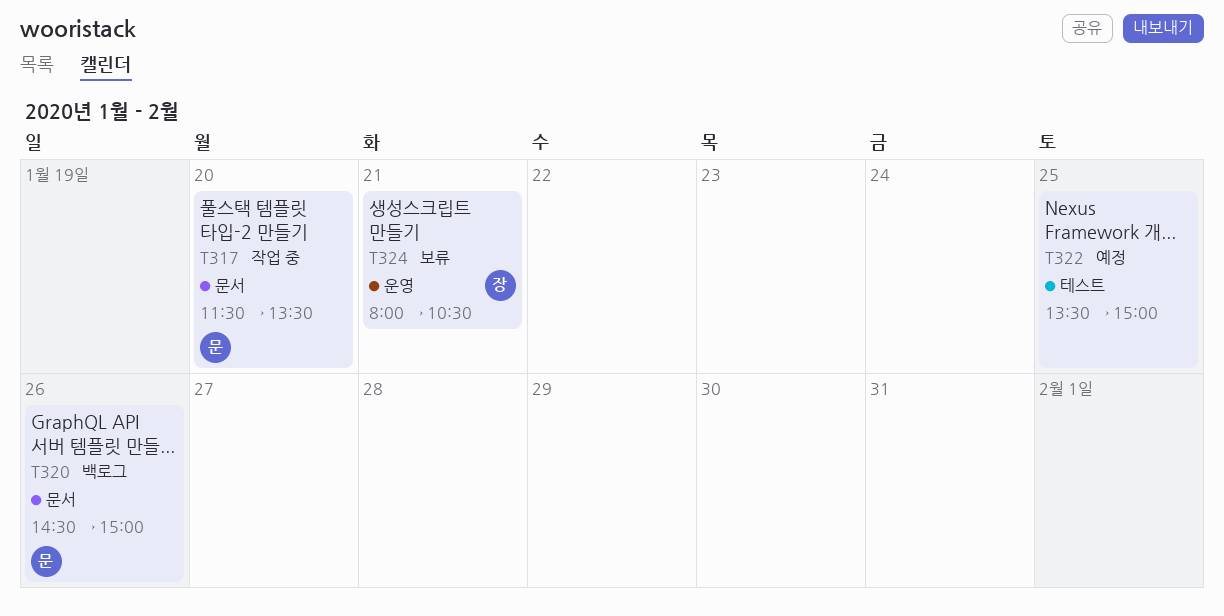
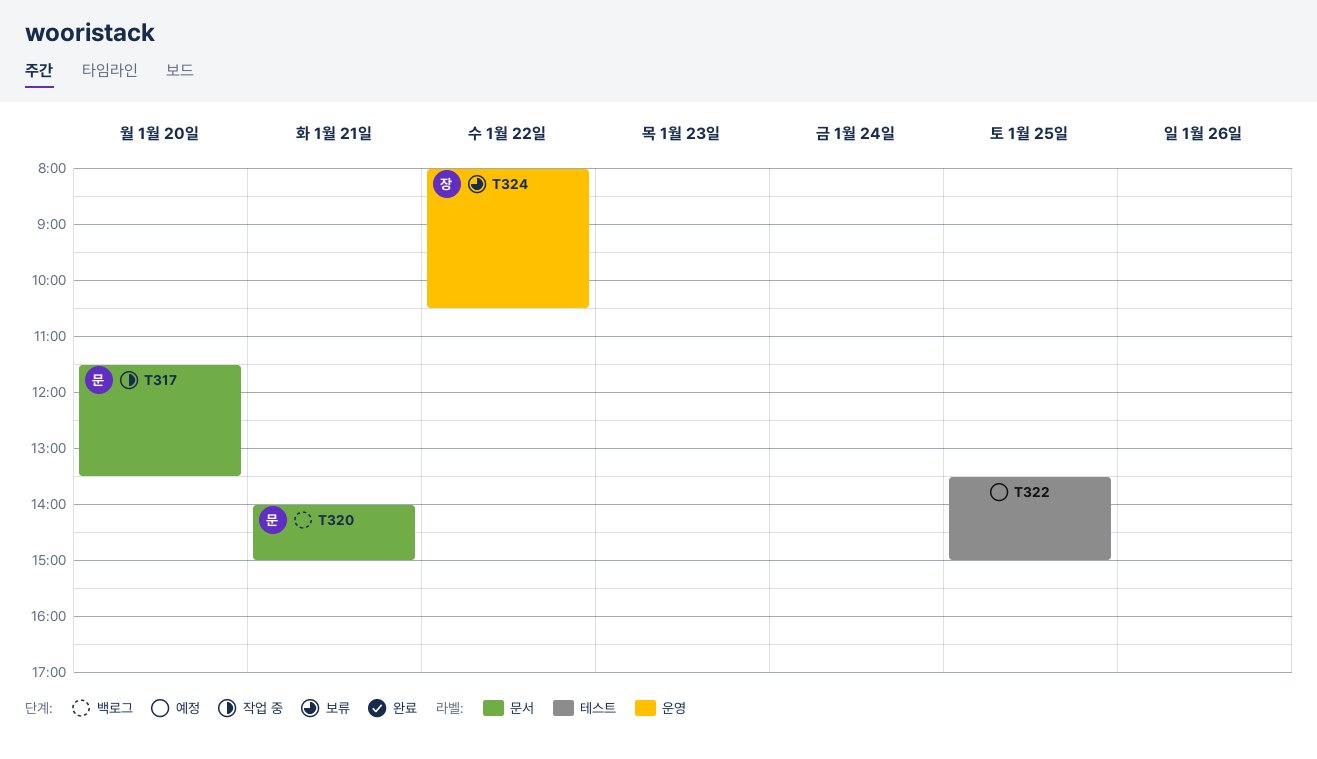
T320, day: Jan 26 -> Jan 21
T320, begins: 14:30 -> 14:00
T324, day: Jan 21 -> Jan 22

